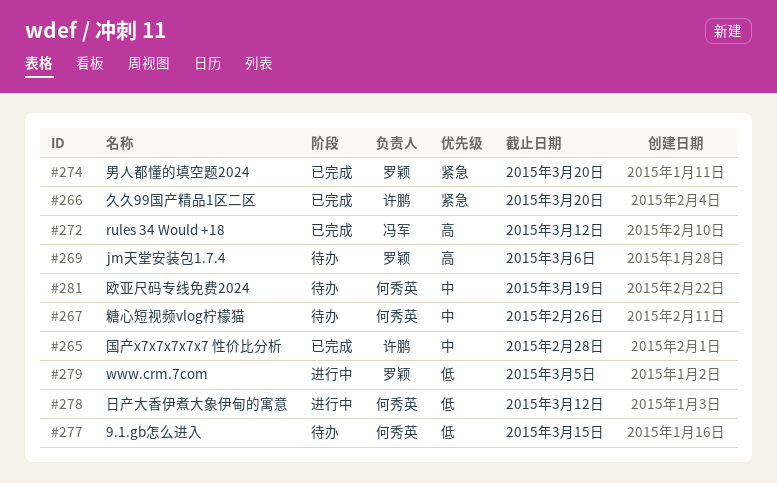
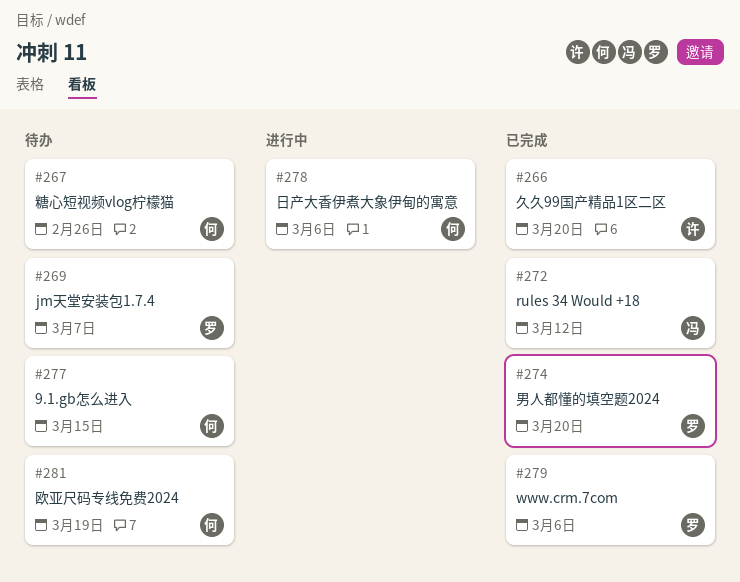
#265: present -> none
#269, due: Mar 6 -> Mar 7
#278, due: Mar 12 -> Mar 6
#279, status: 进行中 -> 已完成
#279, due: Mar 5 -> Mar 6

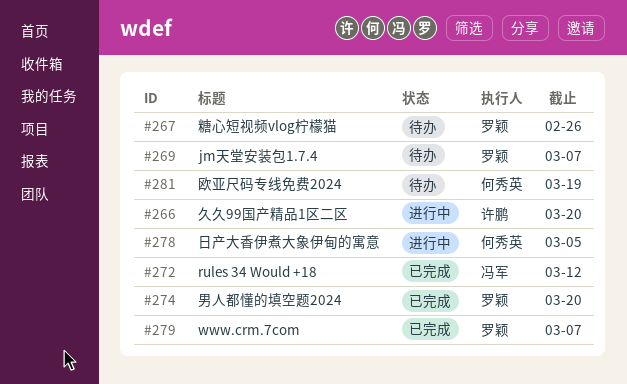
#266, status: 已完成 -> 进行中
#267, owner: 何秀英 -> 罗颖
#277: present -> none
#278, due: Mar 6 -> Mar 5
#279, due: Mar 6 -> Mar 7

